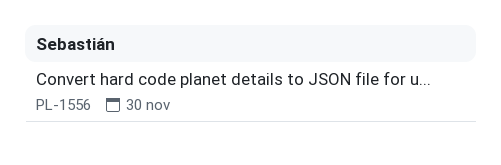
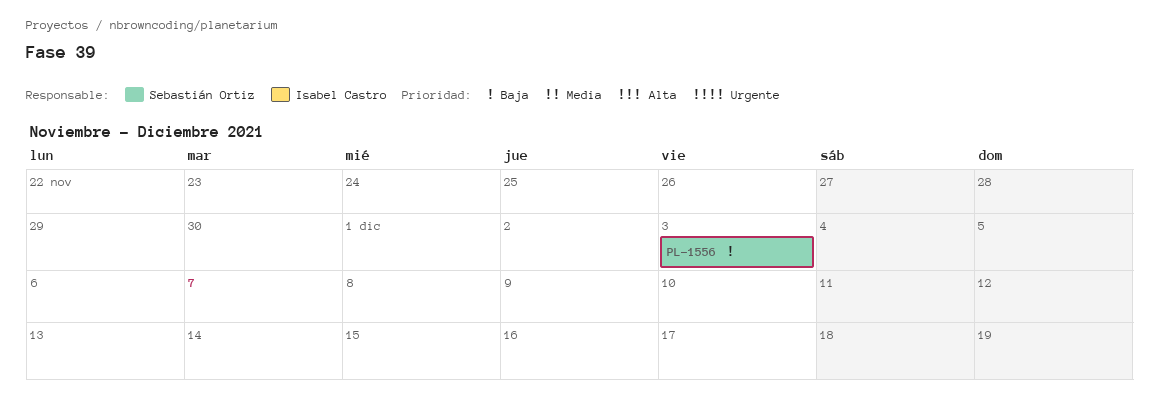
PL-1556, due: Nov 30 -> Dec 3

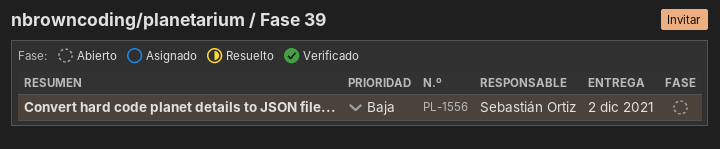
PL-1556, due: Dec 3 -> Dec 2

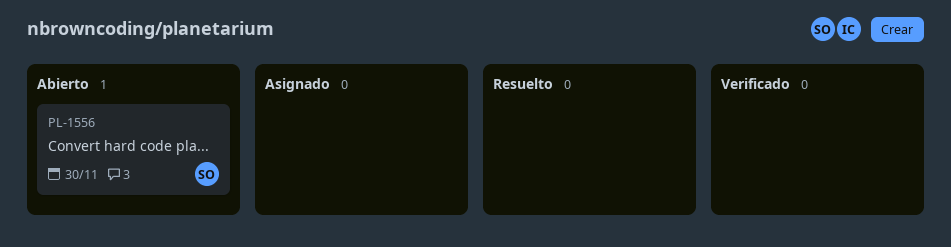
PL-1556, due: Dec 2 -> Nov 30

